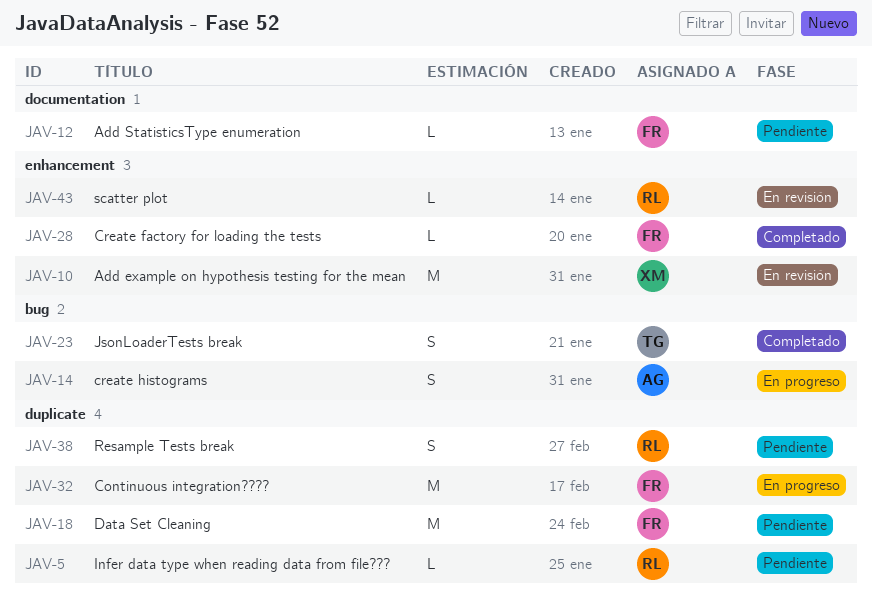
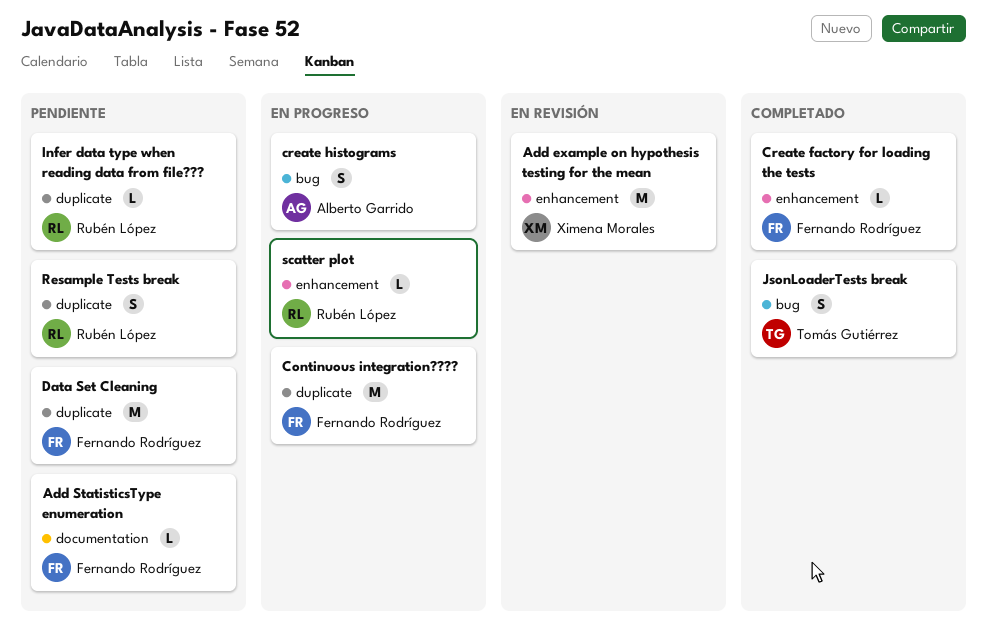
scatter plot, status: En revisión -> En progreso

